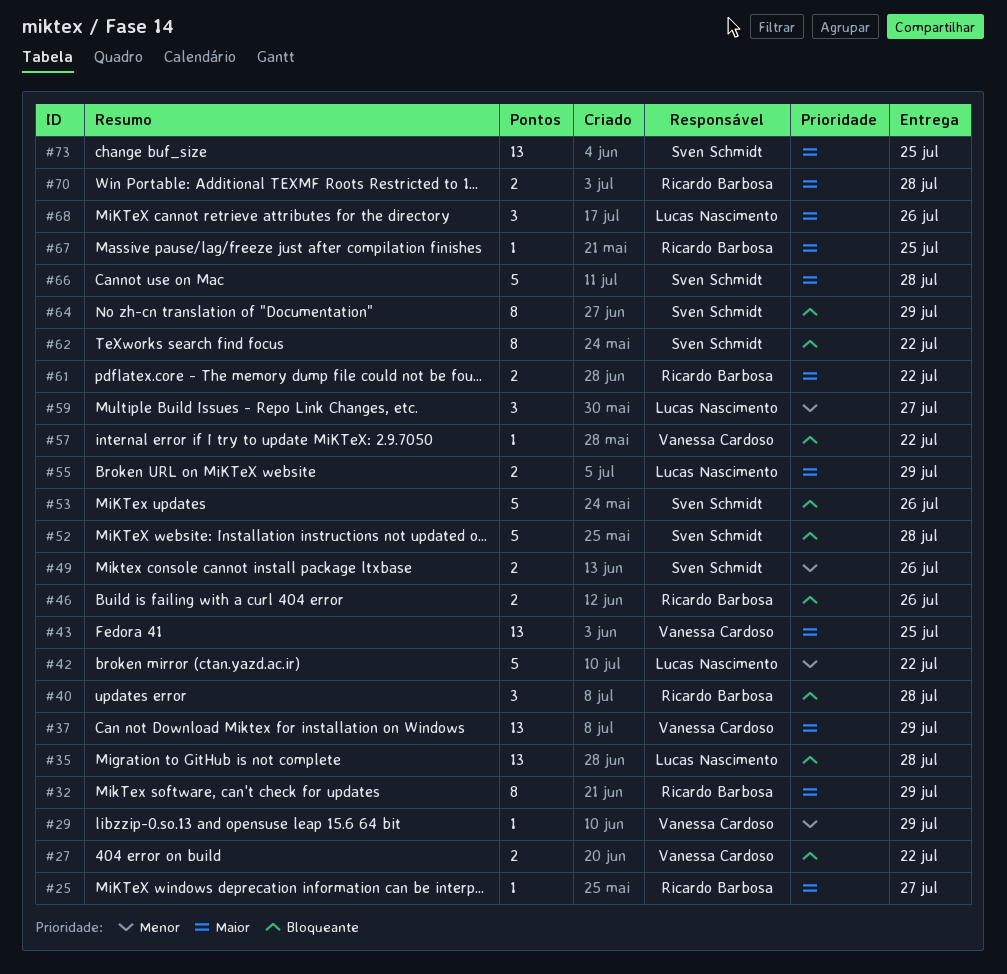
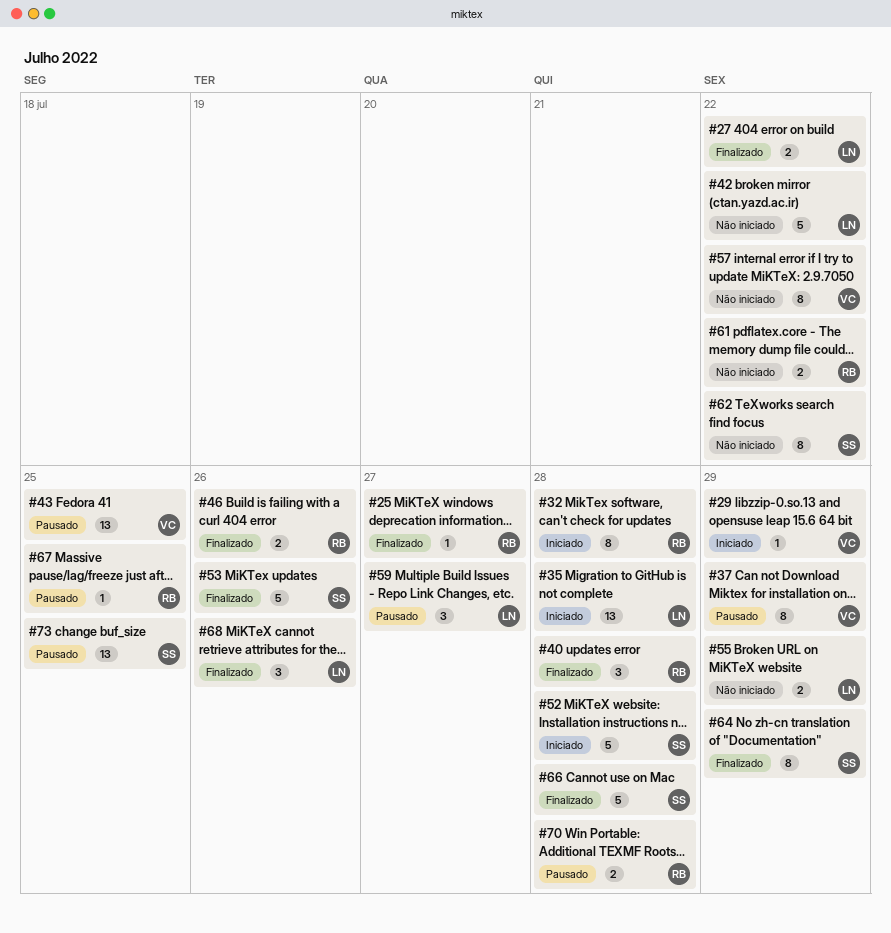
#27, owner: Vanessa Cardoso -> Lucas Nascimento
#32, due: Jul 29 -> Jul 28
#37, estimate: 13 -> 8
#49: present -> none
#57, estimate: 1 -> 8

